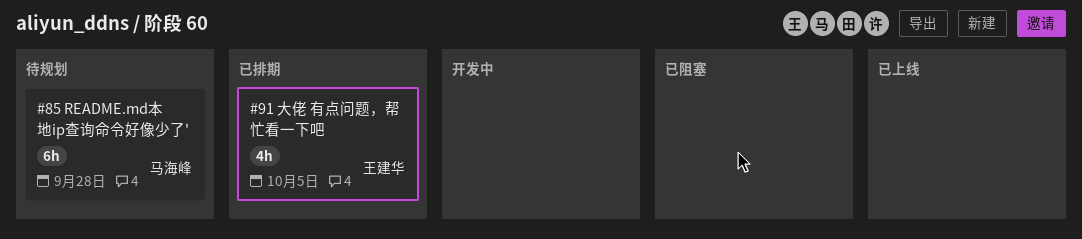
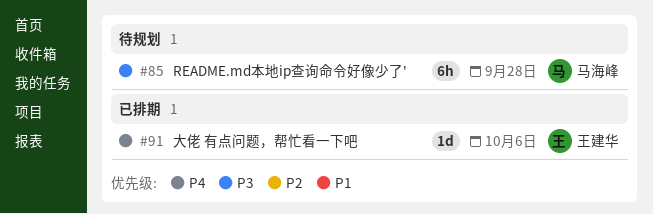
#91, estimate: 4h -> 1d
#91, due: Oct 5 -> Oct 6

